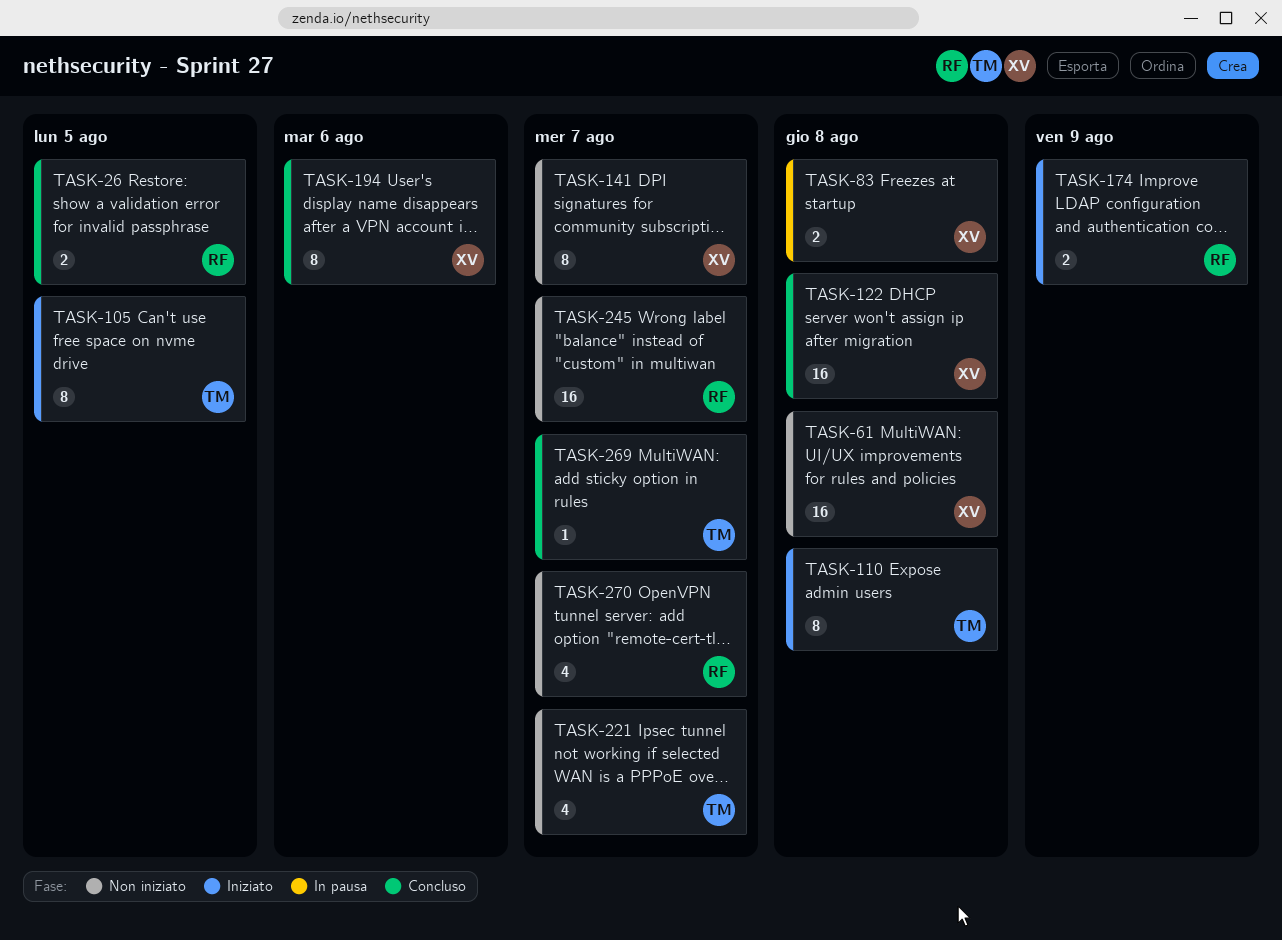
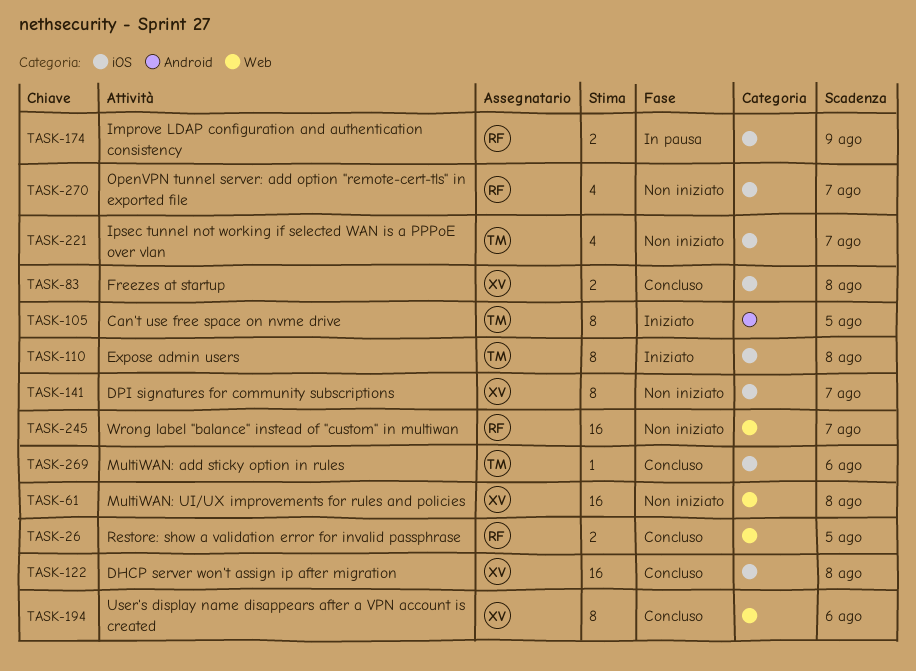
TASK-83, status: In pausa -> Concluso
TASK-174, status: Iniziato -> In pausa
TASK-269, due: Aug 7 -> Aug 6

